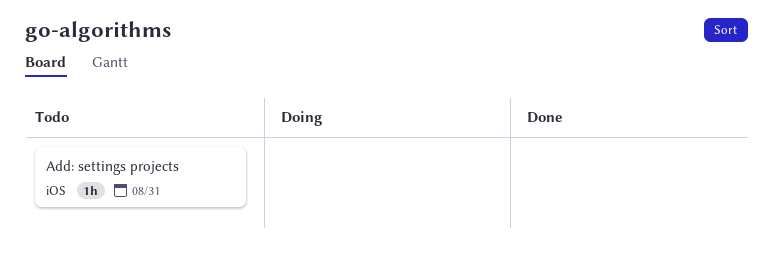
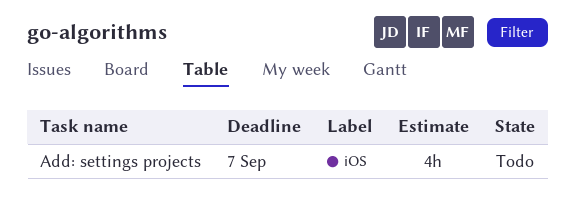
Add: settings projects, estimate: 1h -> 4h
Add: settings projects, due: Aug 31 -> Sep 7

